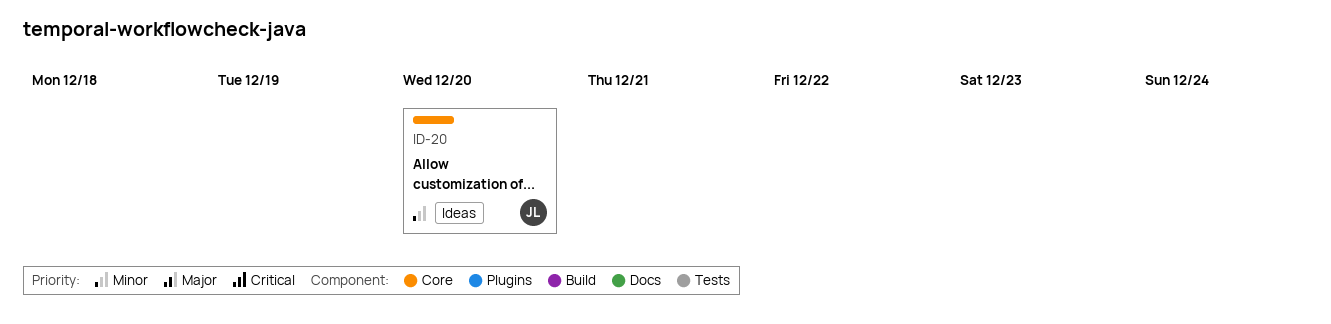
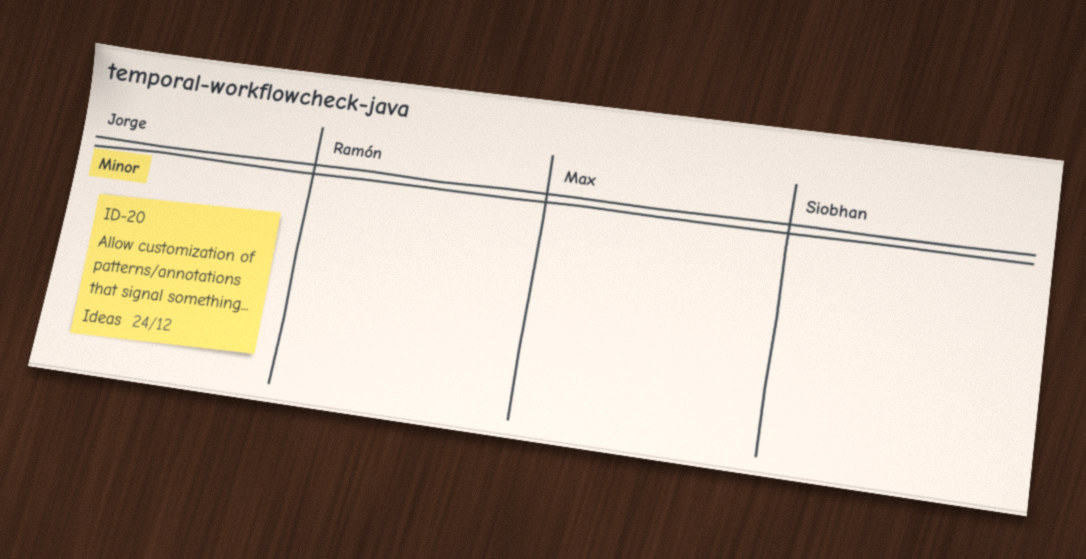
ID-20, due: Dec 20 -> Dec 24

